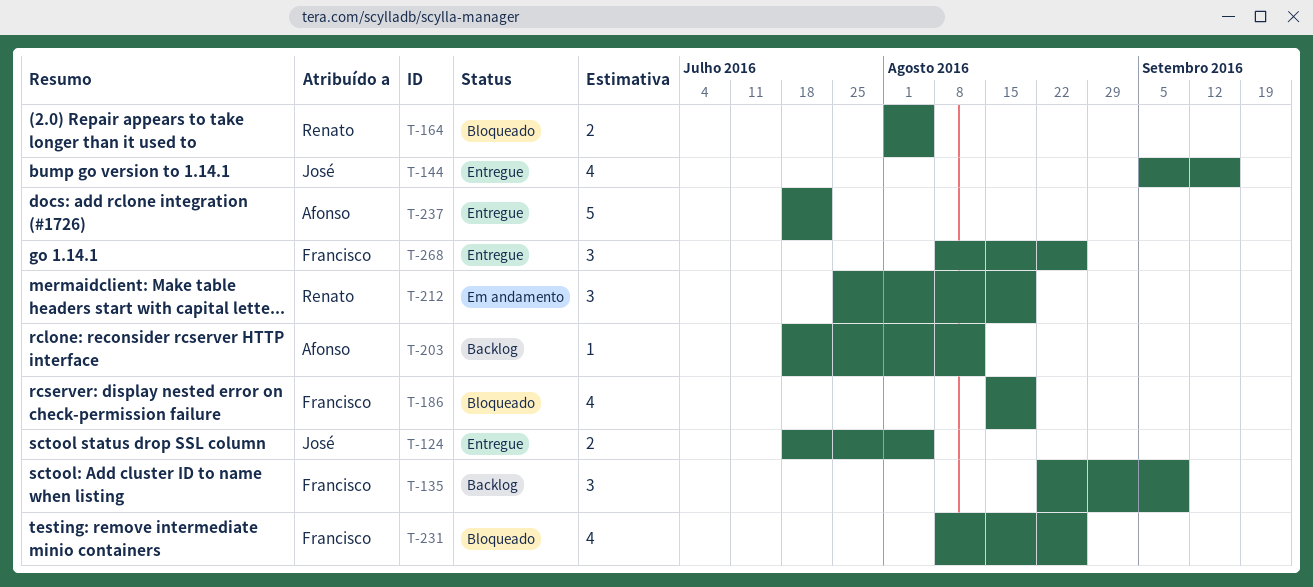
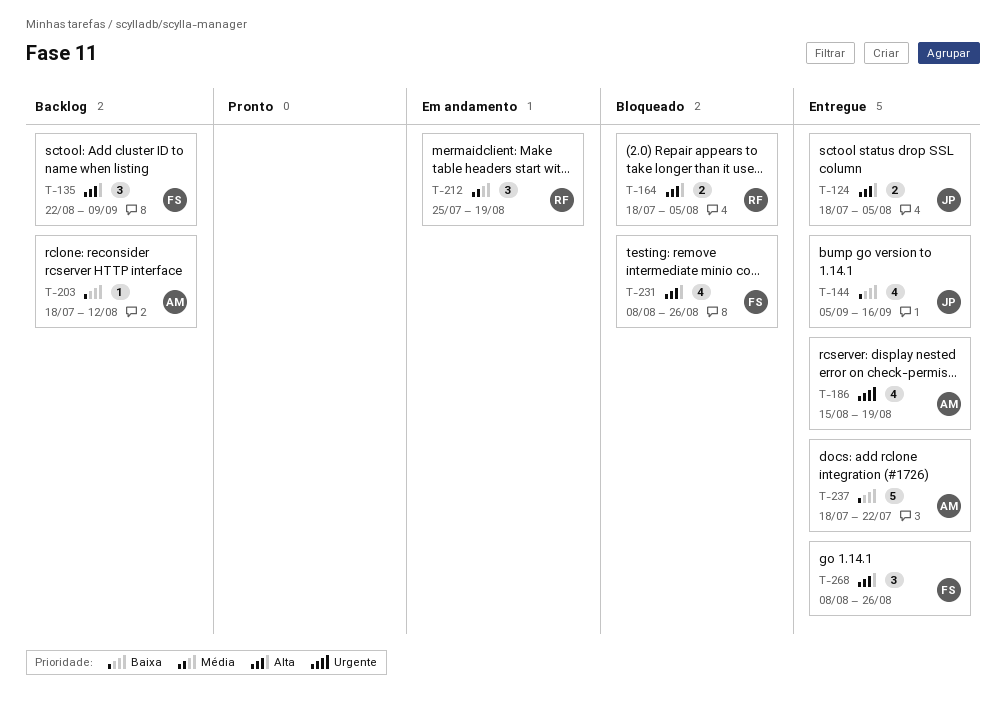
T-164, start: Aug 1 -> Jul 18
T-186, status: Bloqueado -> Entregue
T-186, owner: Francisco -> Afonso

